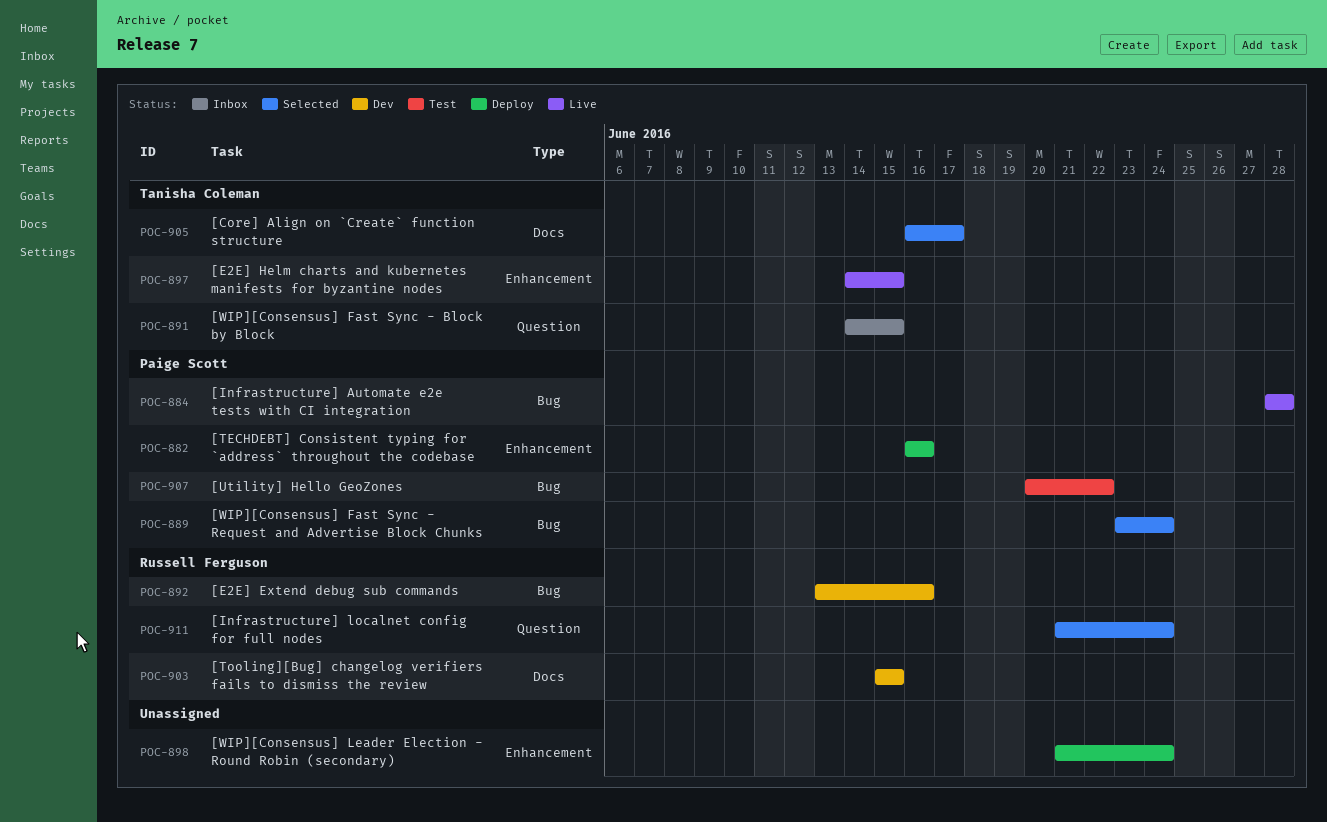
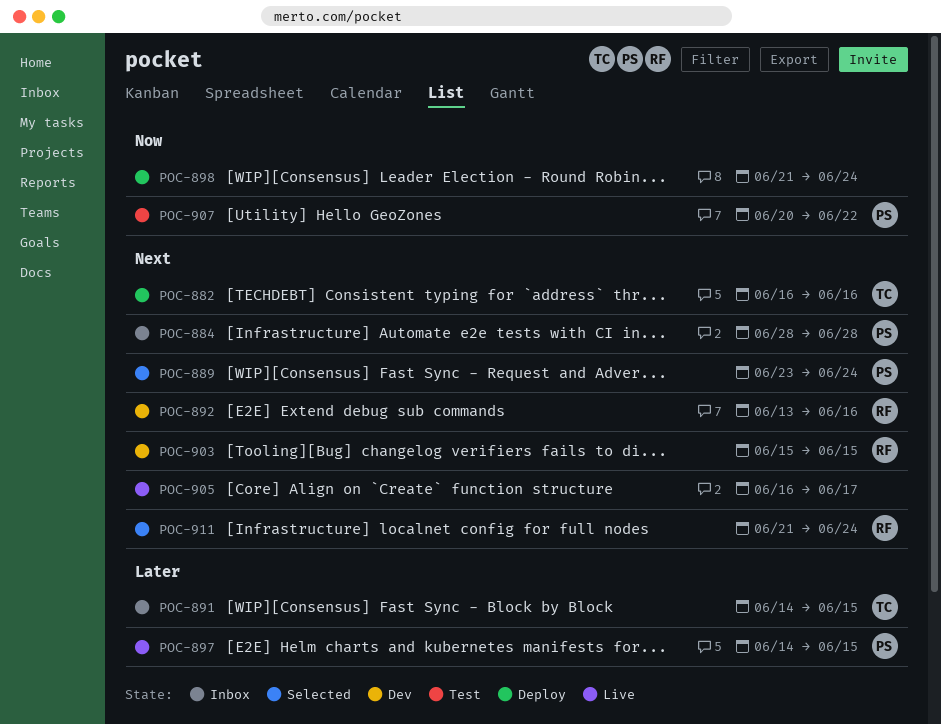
POC-882, owner: Paige Scott -> Tanisha Coleman
POC-884, status: Live -> Inbox
POC-897, owner: Tanisha Coleman -> Paige Scott
POC-905, status: Selected -> Live
POC-905, owner: Tanisha Coleman -> none

